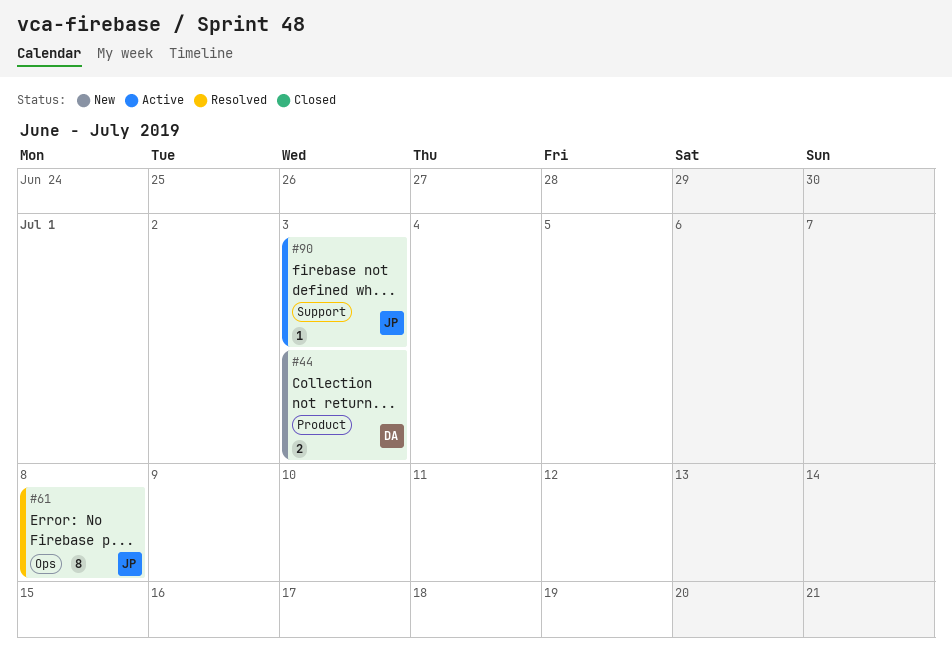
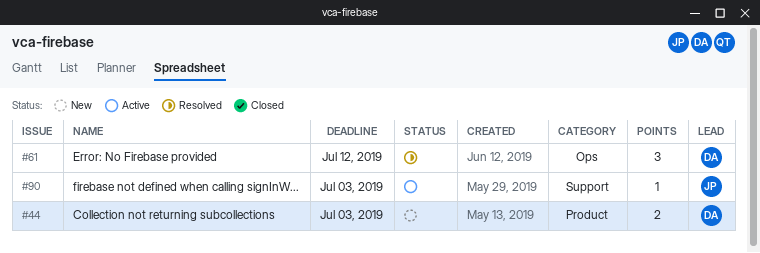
#61, owner: JP -> DA
#61, estimate: 8 -> 3
#61, due: Jul 8 -> Jul 12

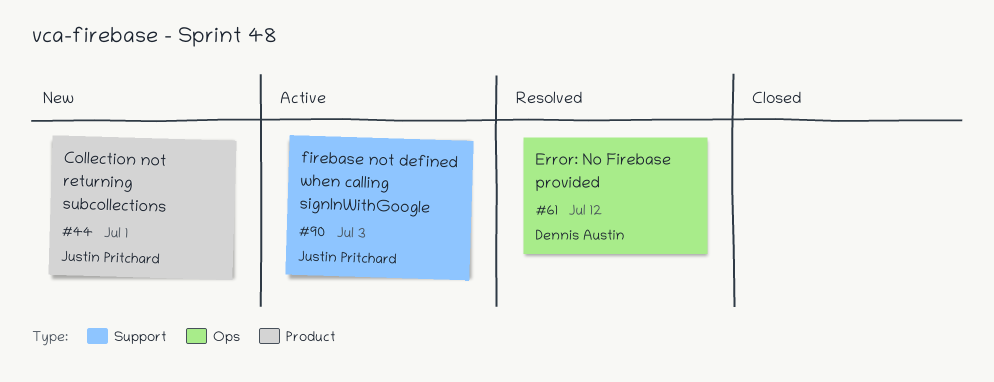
#44, owner: Dennis Austin -> Justin Pritchard
#44, due: Jul 3 -> Jul 1

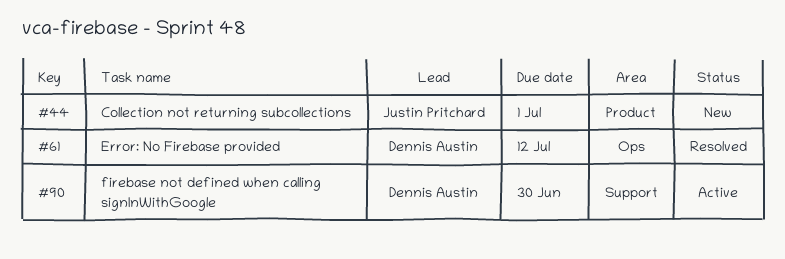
#90, owner: Justin Pritchard -> Dennis Austin
#90, due: Jul 3 -> Jun 30

